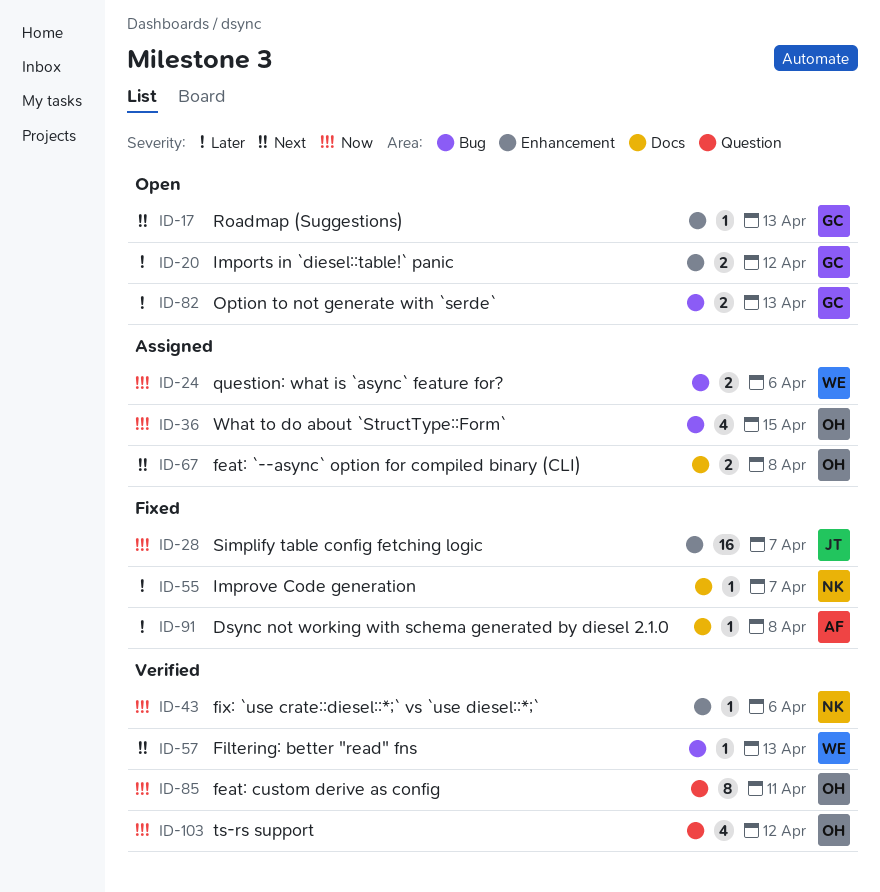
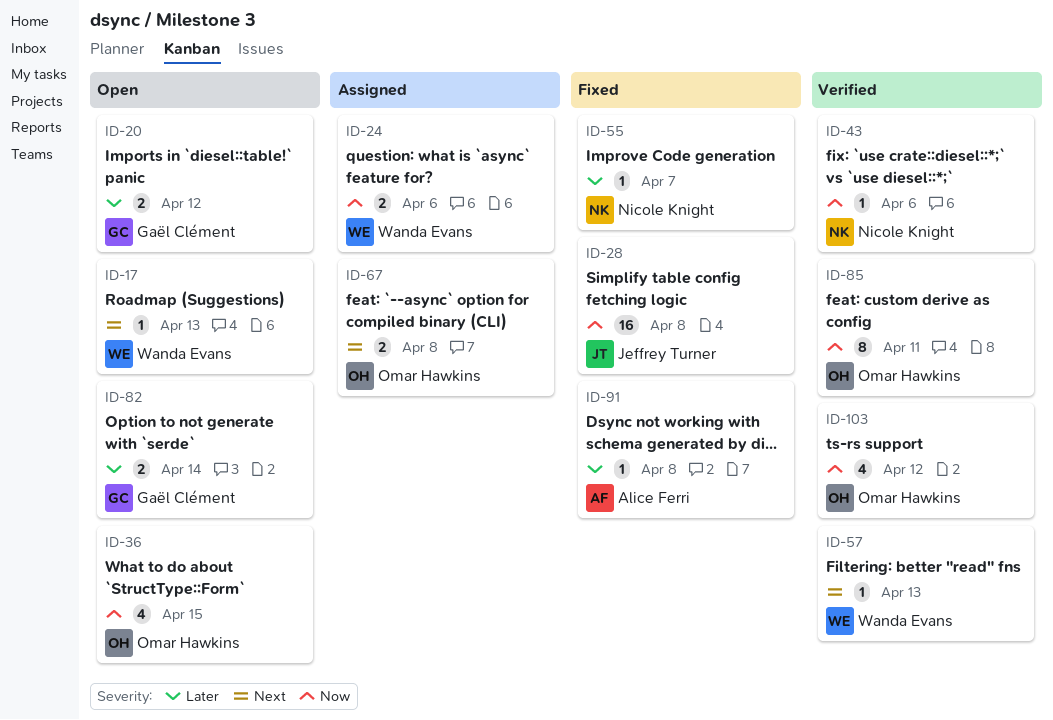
ID-17, owner: Gaël Clément -> Wanda Evans
ID-28, due: Apr 7 -> Apr 8
ID-36, status: Assigned -> Open
ID-82, due: Apr 13 -> Apr 14

